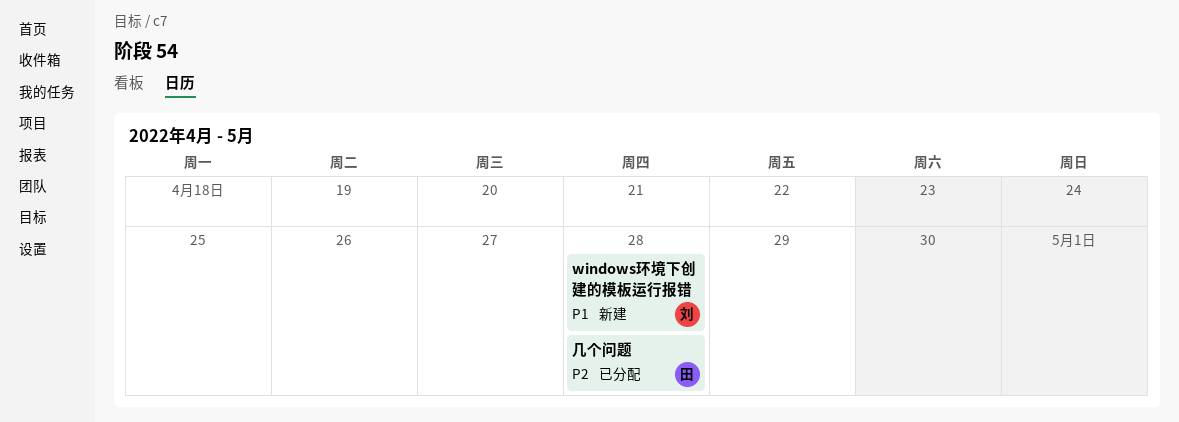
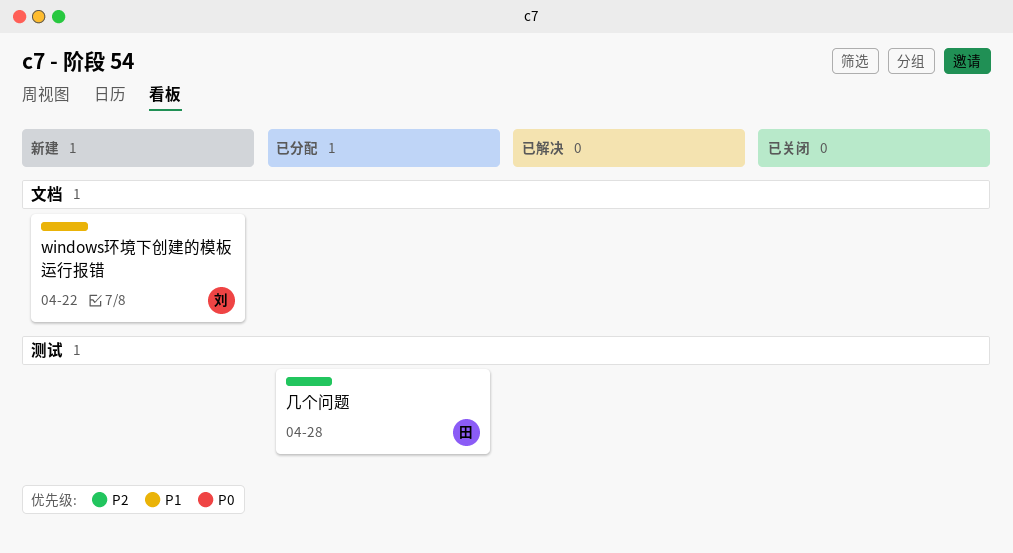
windows环境下创建的模板运行报错, due: Apr 28 -> Apr 22

